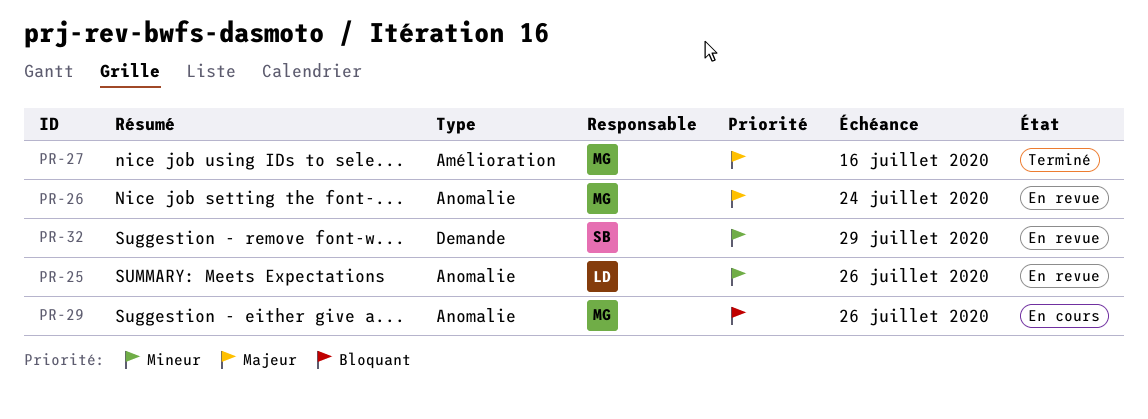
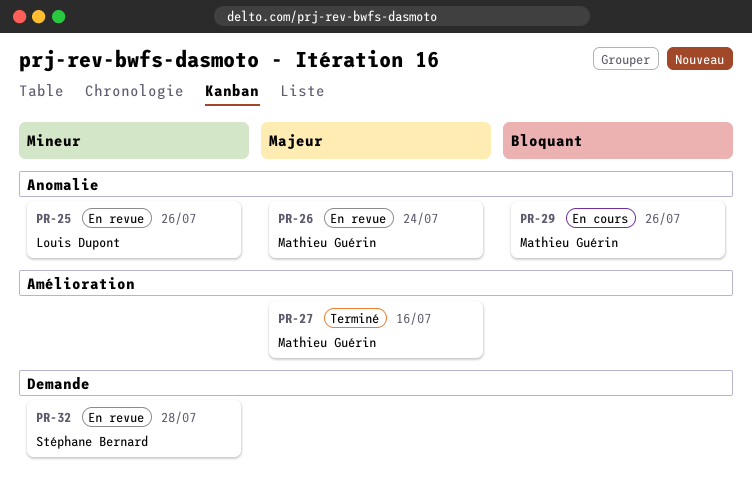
PR-32, due: Jul 29 -> Jul 28

